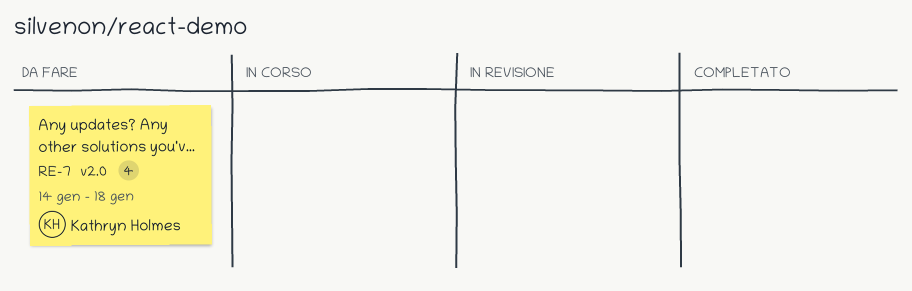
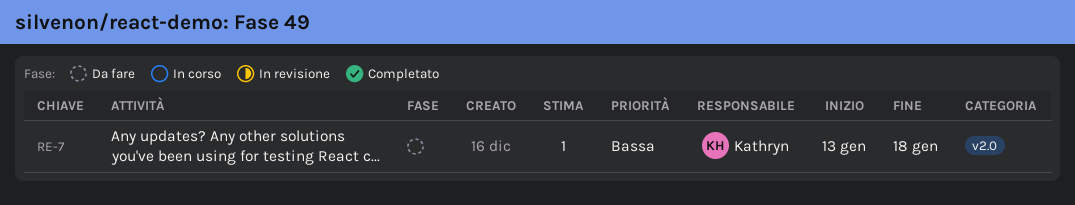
RE-7, estimate: 4 -> 1
RE-7, start: Jan 14 -> Jan 13

